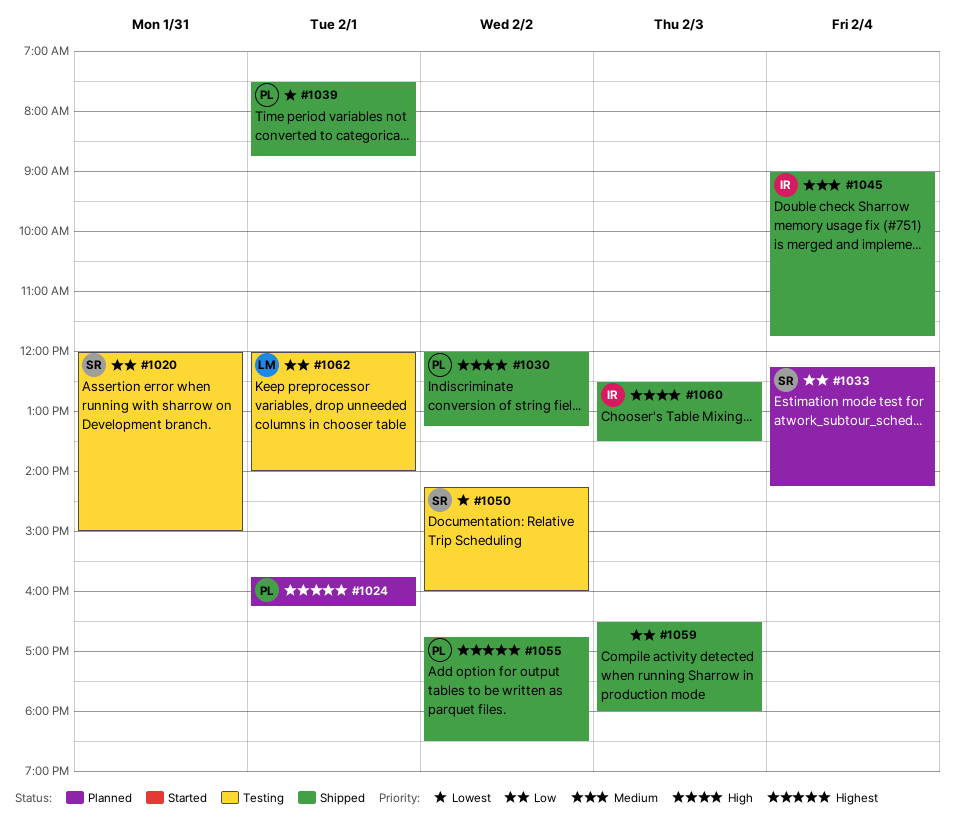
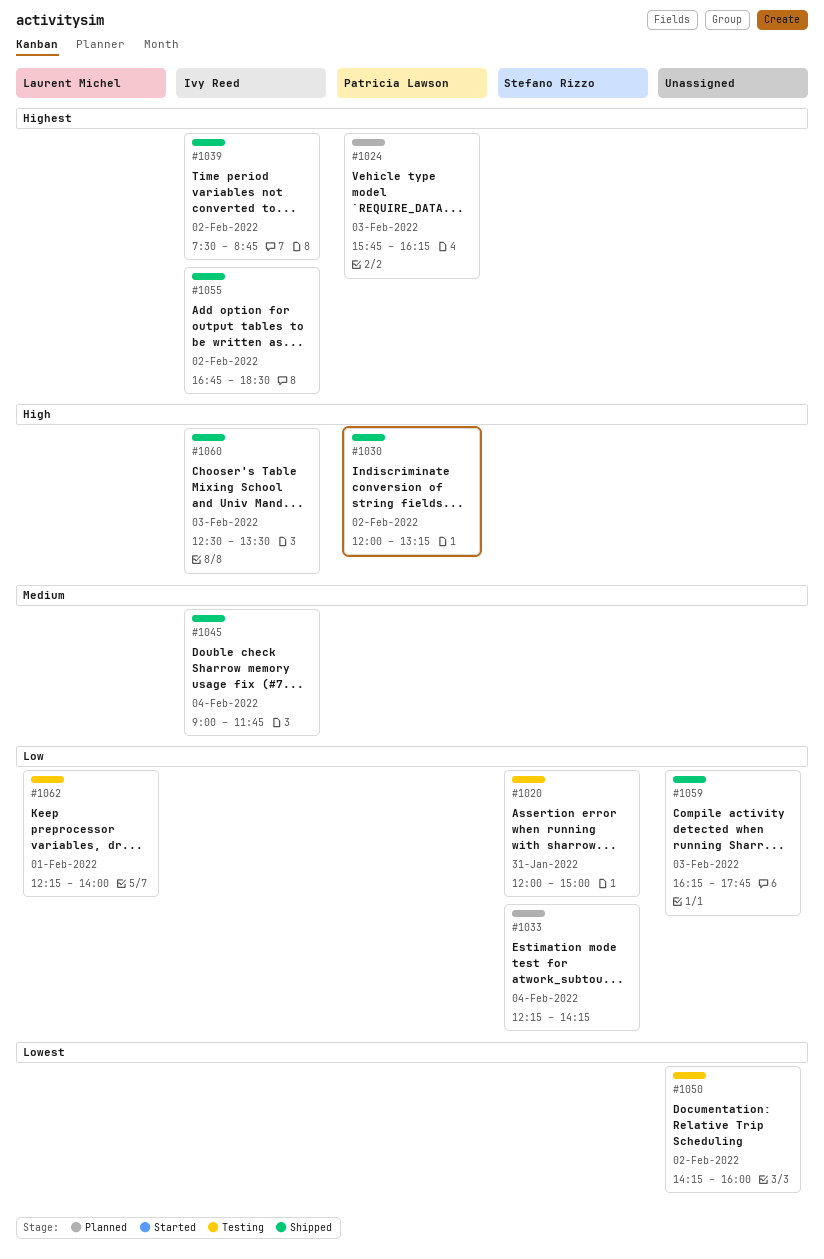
#1024, day: Feb 1 -> Feb 3
#1039, owner: Patricia Lawson -> Ivy Reed
#1039, priority: Lowest -> Highest
#1039, day: Feb 1 -> Feb 2
#1050, owner: Stefano Rizzo -> none
#1055, owner: Patricia Lawson -> Ivy Reed
#1059, begins: 16:30 -> 16:15
#1059, ends: 18:00 -> 17:45
#1062, begins: 12:00 -> 12:15

